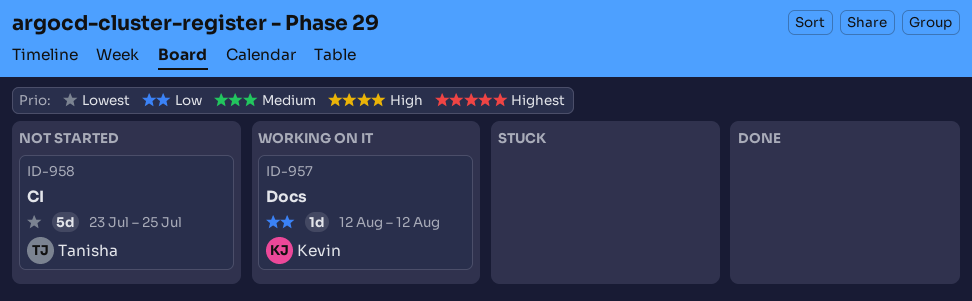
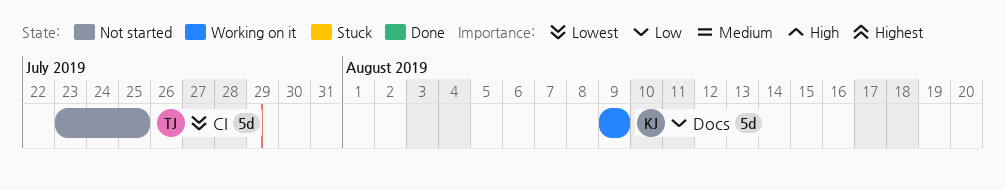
Docs, estimate: 1d -> 5d
Docs, start: Aug 12 -> Aug 9
Docs, due: Aug 12 -> Aug 9

